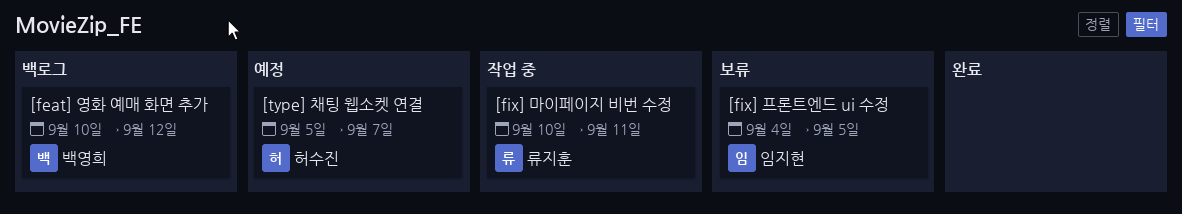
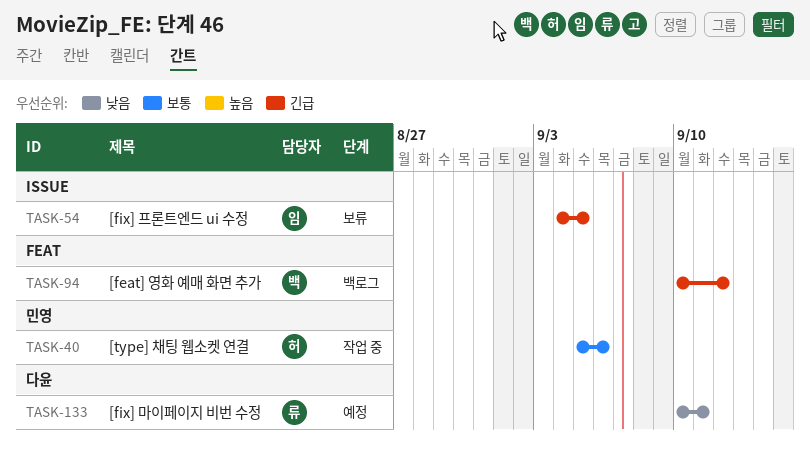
[fix] 마이페이지 비번 수정, status: 작업 중 -> 예정
[type] 채팅 웹소켓 연결, status: 예정 -> 작업 중
[type] 채팅 웹소켓 연결, due: Sep 7 -> Sep 6

